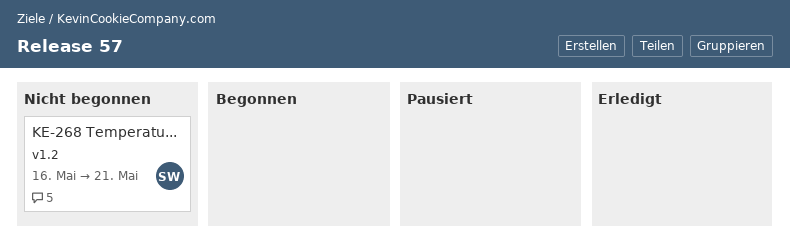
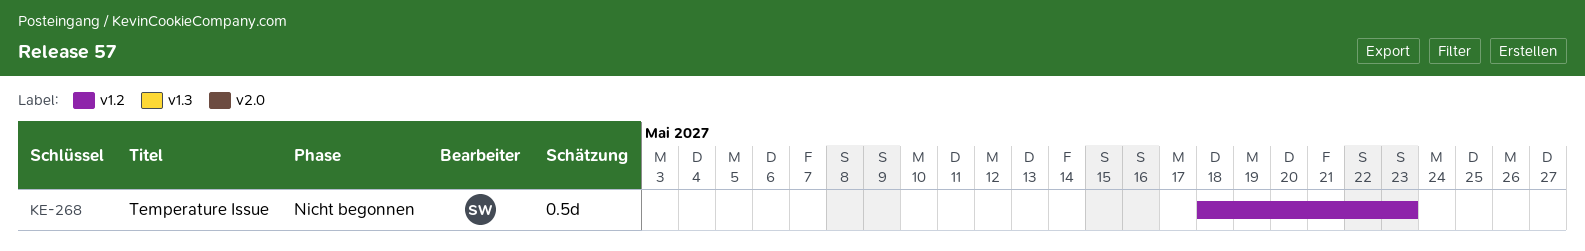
KE-268, start: May 16 -> May 18
KE-268, due: May 21 -> May 23

